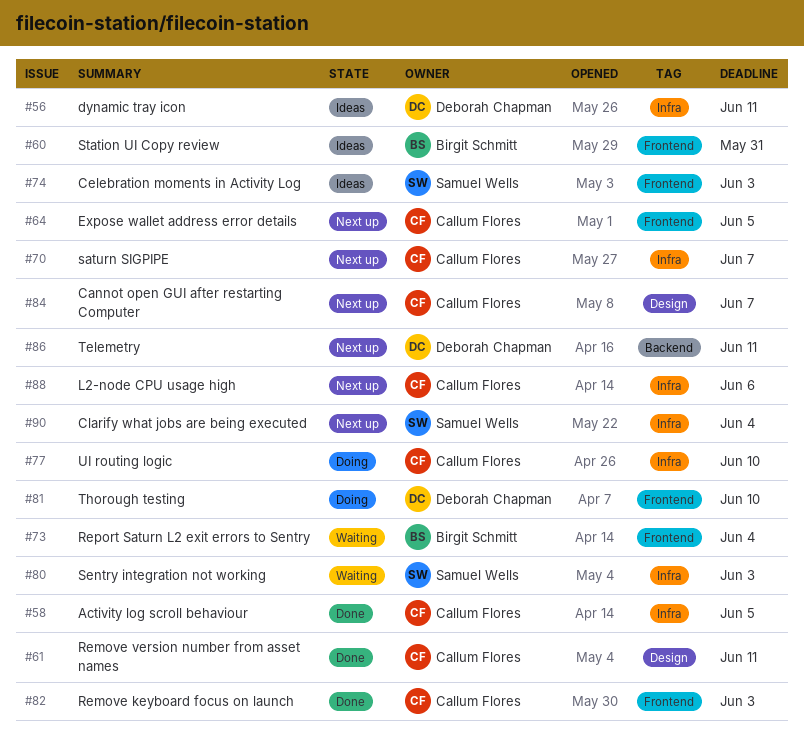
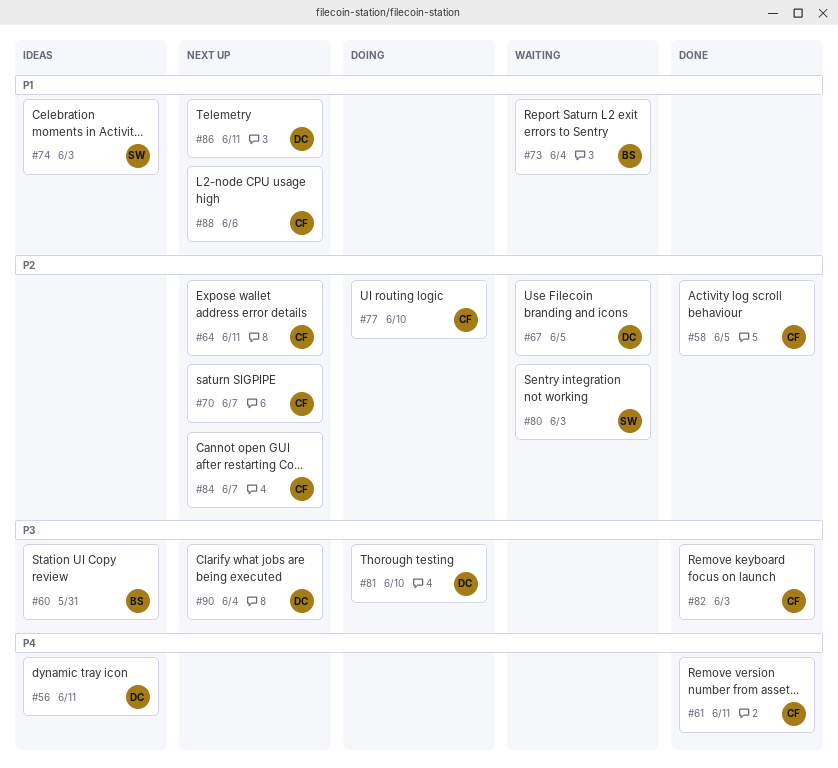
#64, due: Jun 5 -> Jun 11
#67: none -> present
#90, owner: Samuel Wells -> Deborah Chapman

